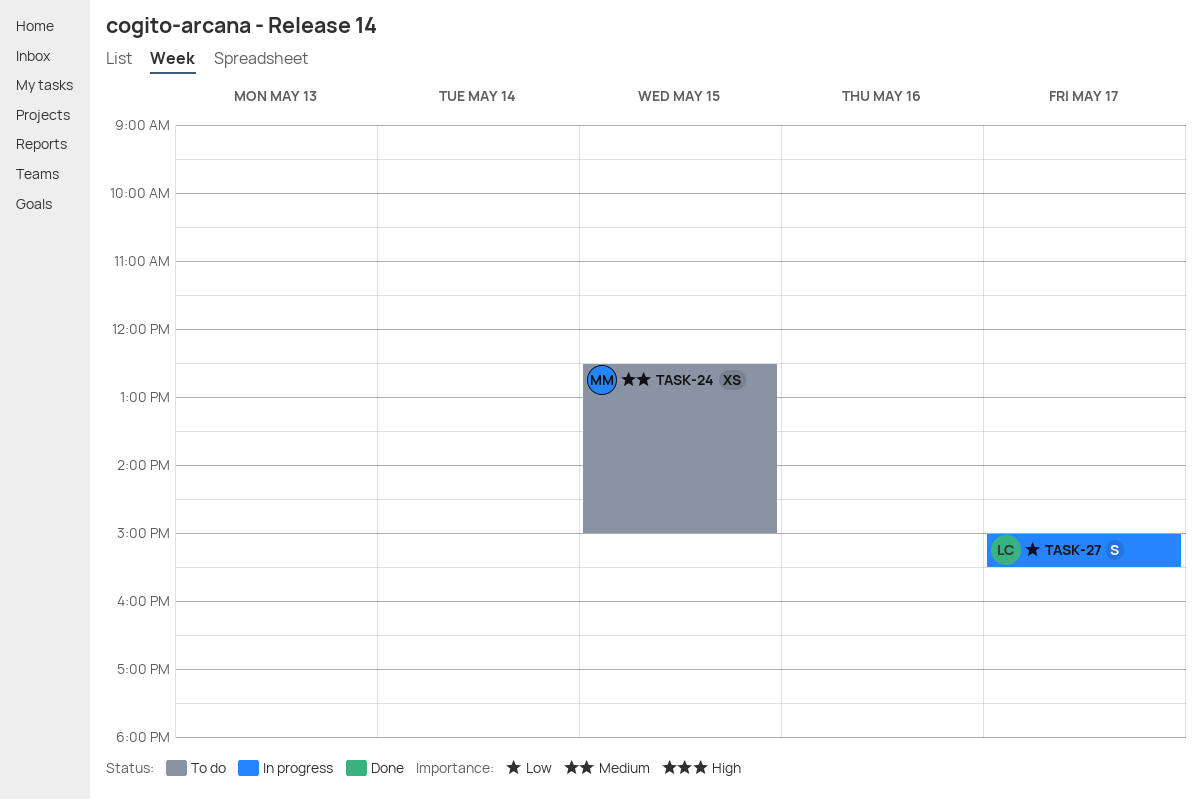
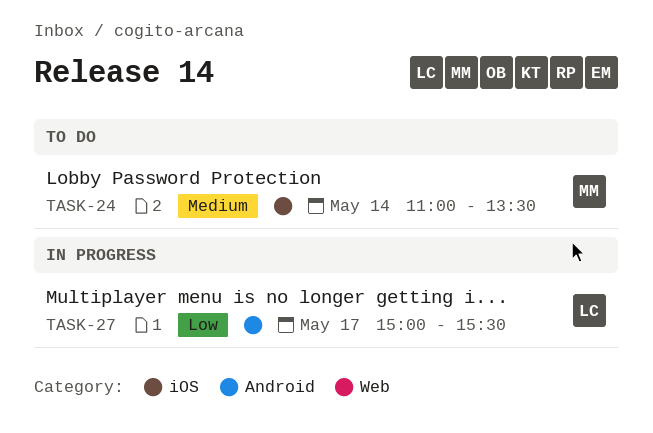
TASK-24, day: May 15 -> May 14
TASK-24, begins: 12:30 -> 11:00
TASK-24, ends: 15:00 -> 13:30

